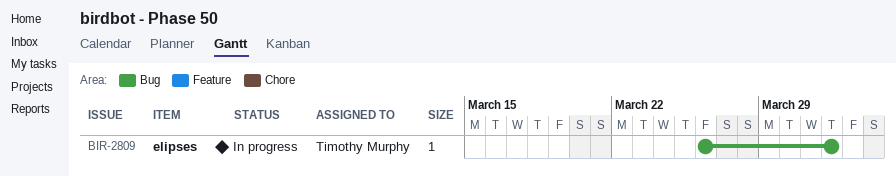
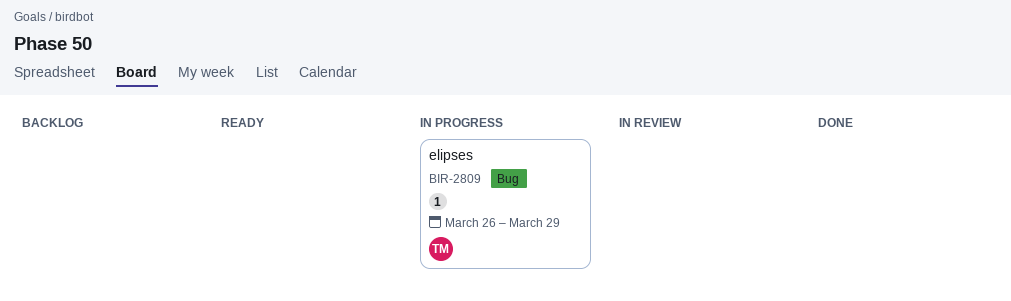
BIR-2809, due: Apr 1 -> Mar 29

